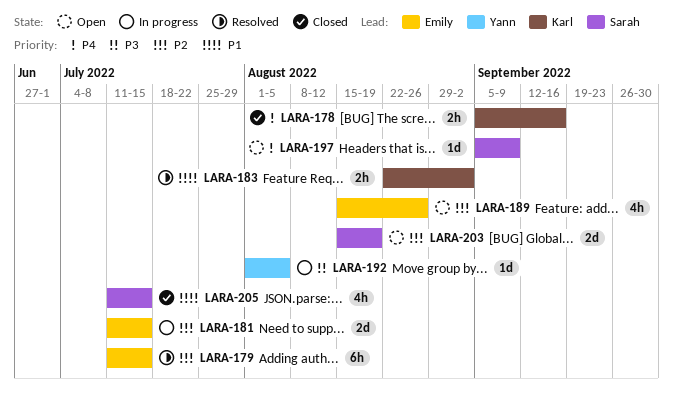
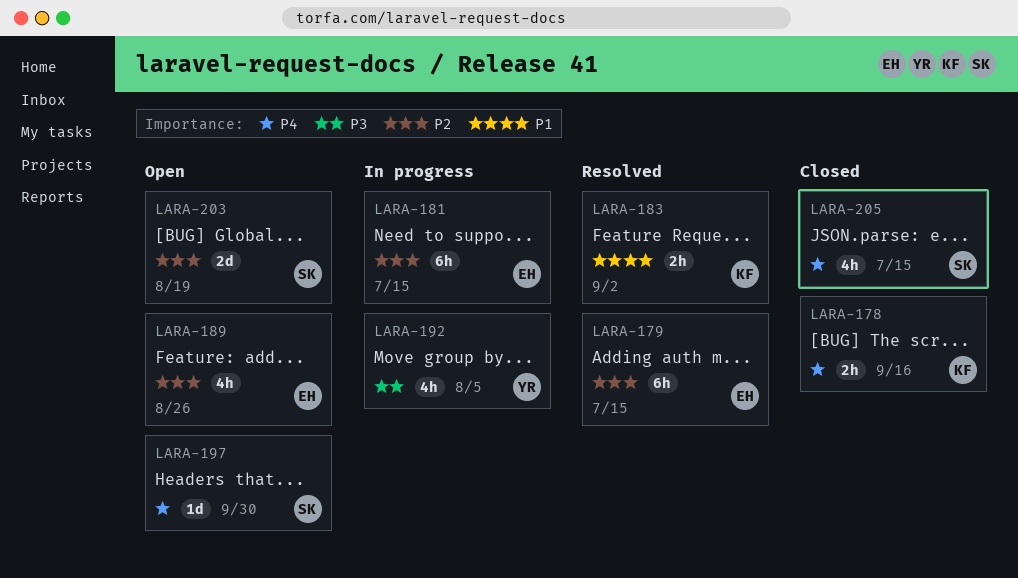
LARA-181, estimate: 2d -> 6h
LARA-192, estimate: 1d -> 4h
LARA-197, due: Sep 9 -> Sep 30
LARA-205, priority: P1 -> P4

